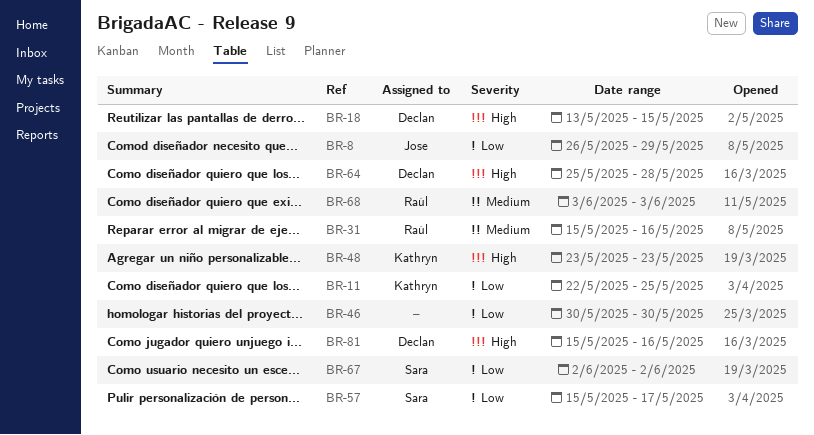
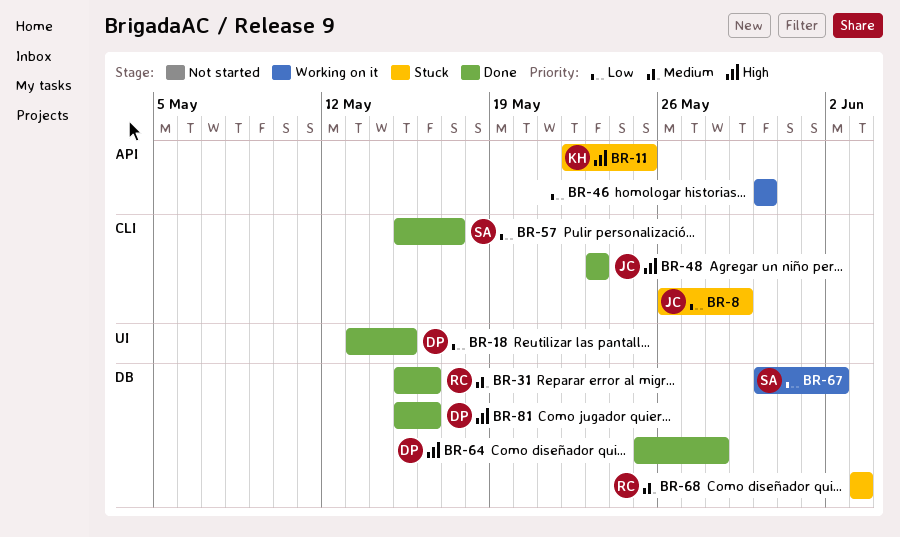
BR-11, priority: Low -> High
BR-18, priority: High -> Low
BR-48, owner: Kathryn -> Jose
BR-67, start: Jun 2 -> May 30

